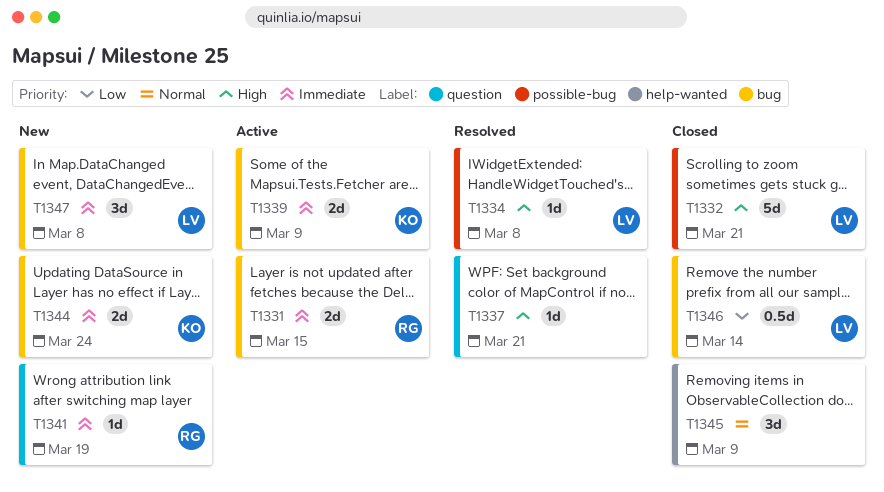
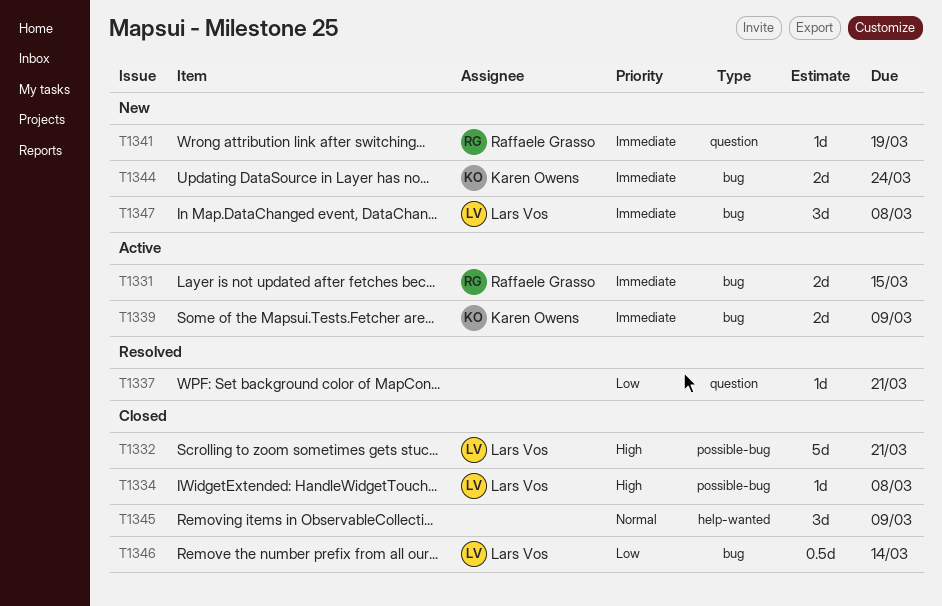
T1334, status: Resolved -> Closed
T1337, priority: High -> Low

